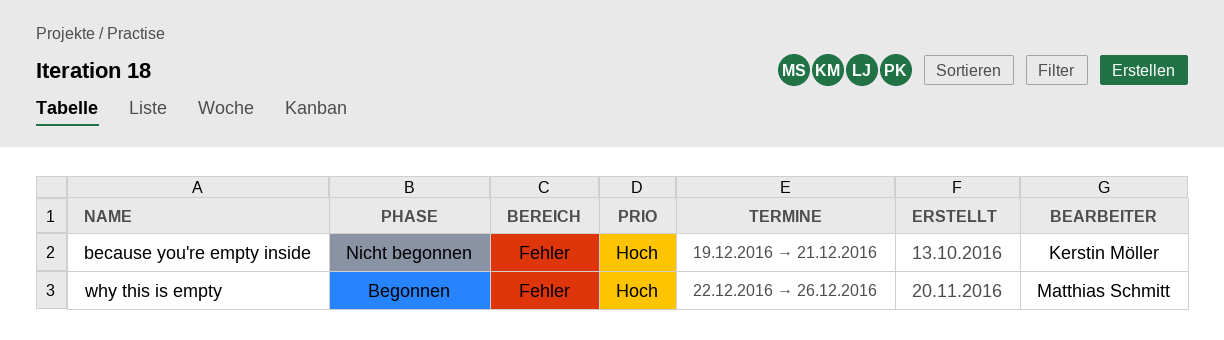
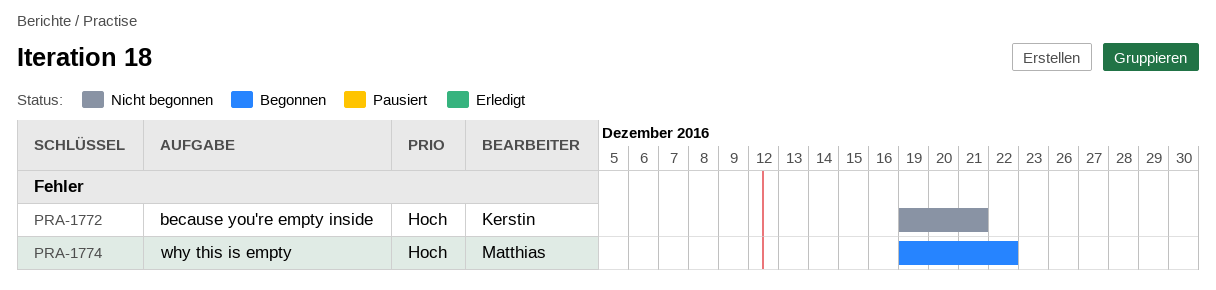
why this is empty, start: Dec 22 -> Dec 19
why this is empty, due: Dec 26 -> Dec 22

